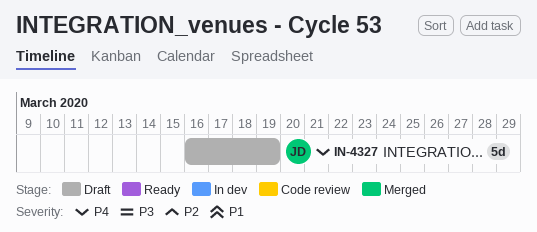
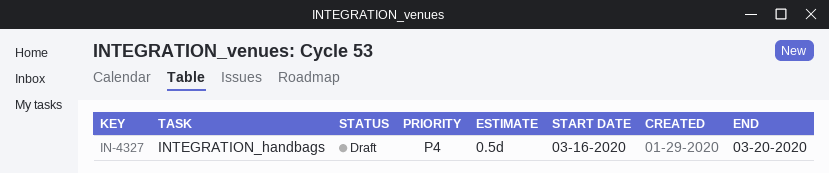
IN-4327, estimate: 5d -> 0.5d
IN-4327, due: Mar 19 -> Mar 20

